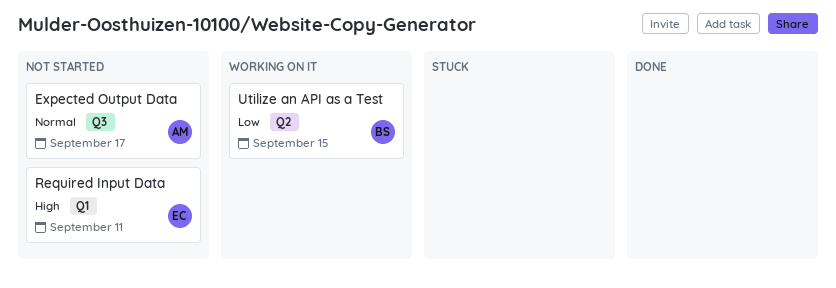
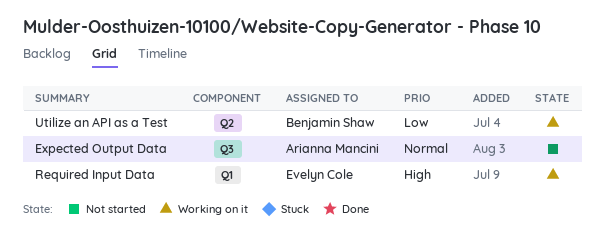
Required Input Data, status: Not started -> Working on it

